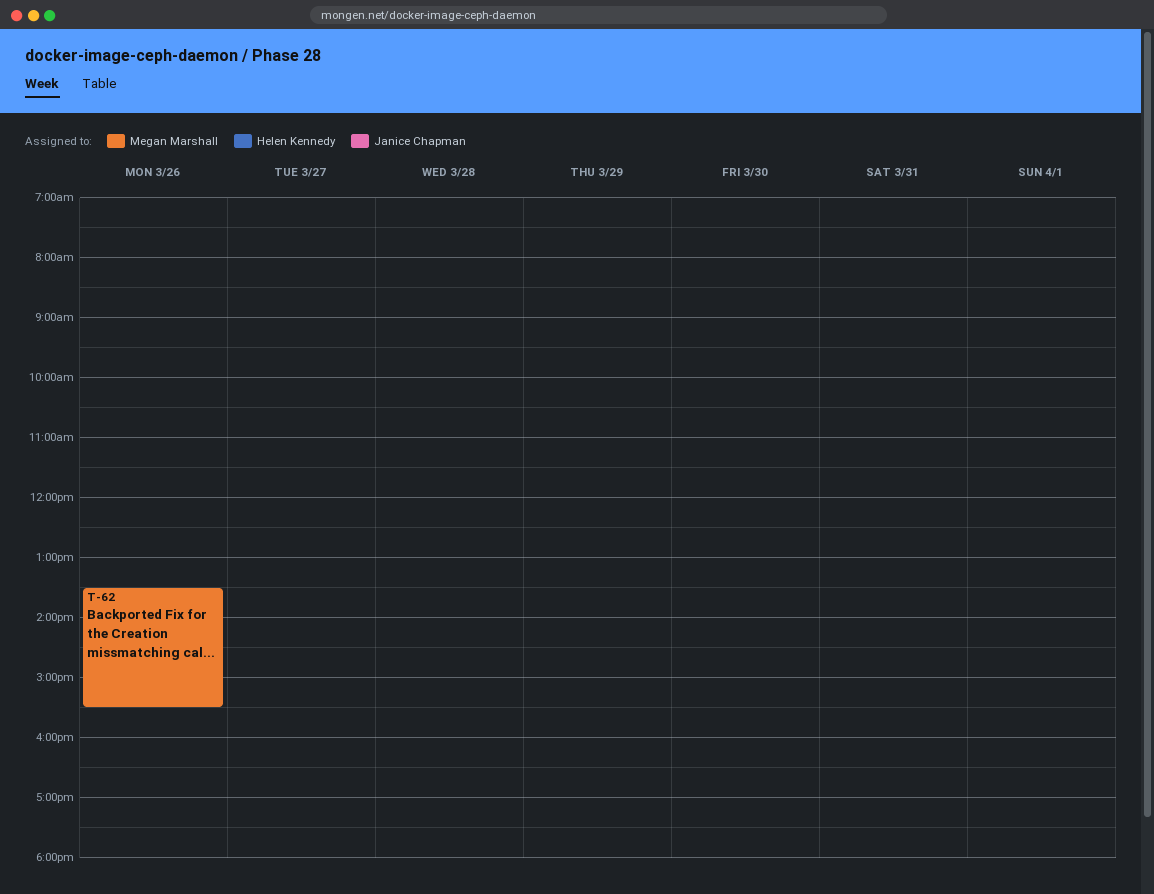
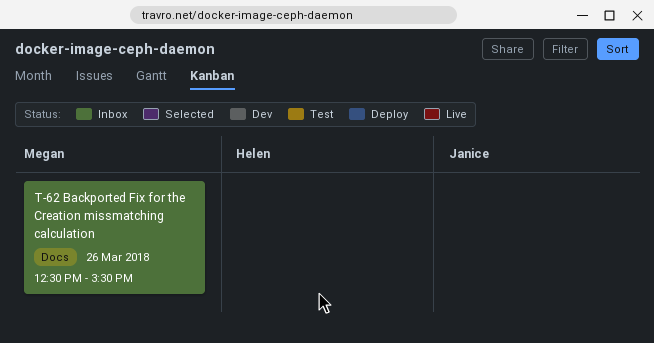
T-62, begins: 13:30 -> 12:30

